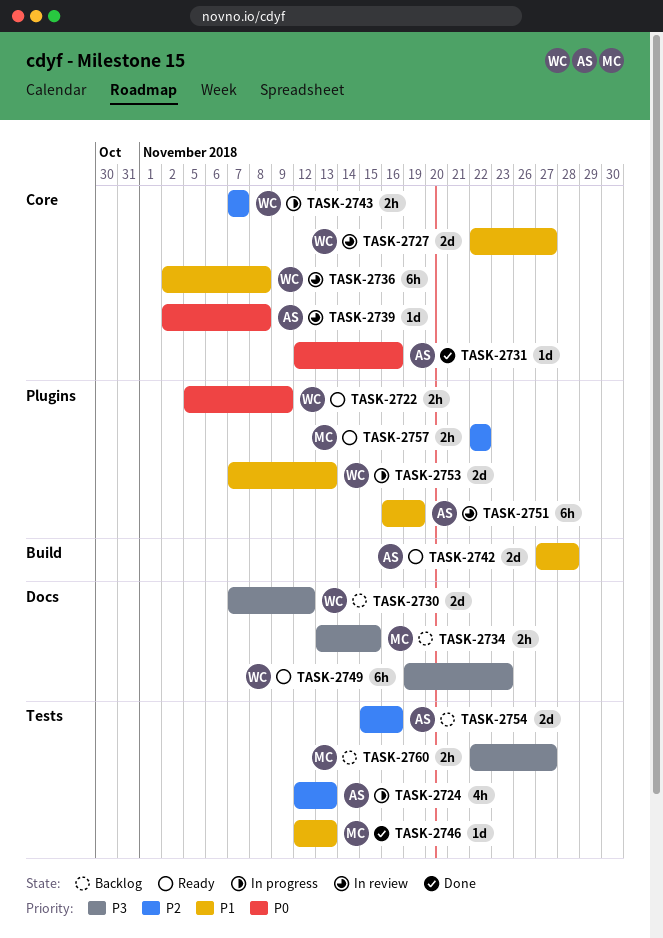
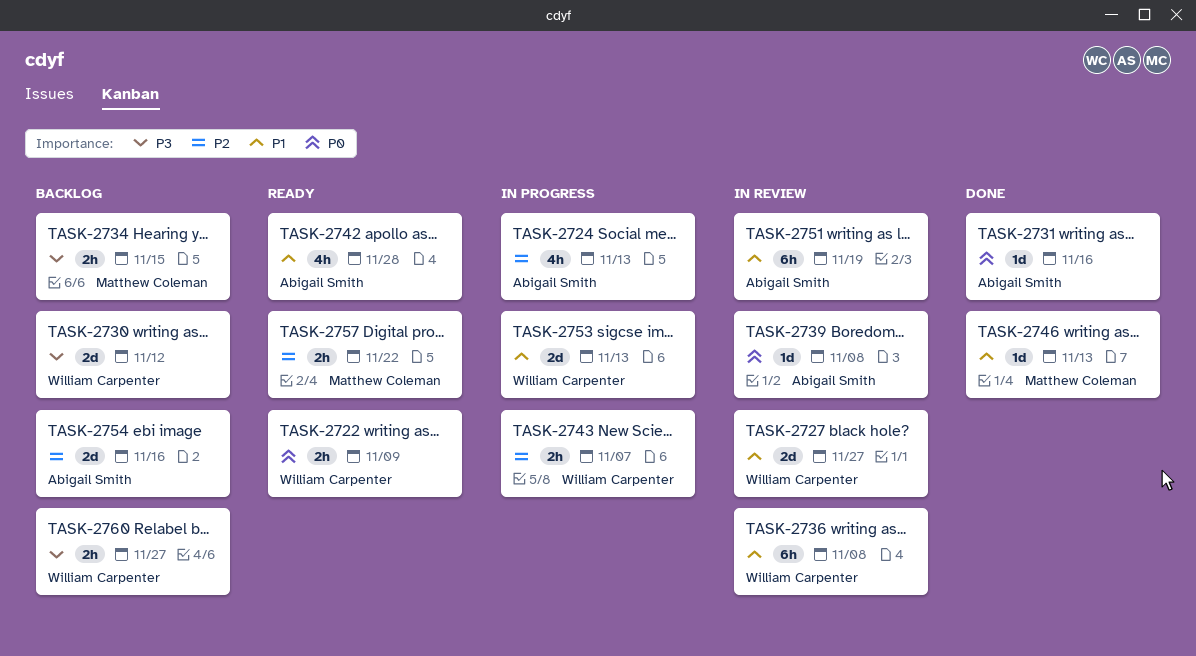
TASK-2742, estimate: 2d -> 4h
TASK-2749: present -> none
TASK-2760, owner: Matthew Coleman -> William Carpenter

